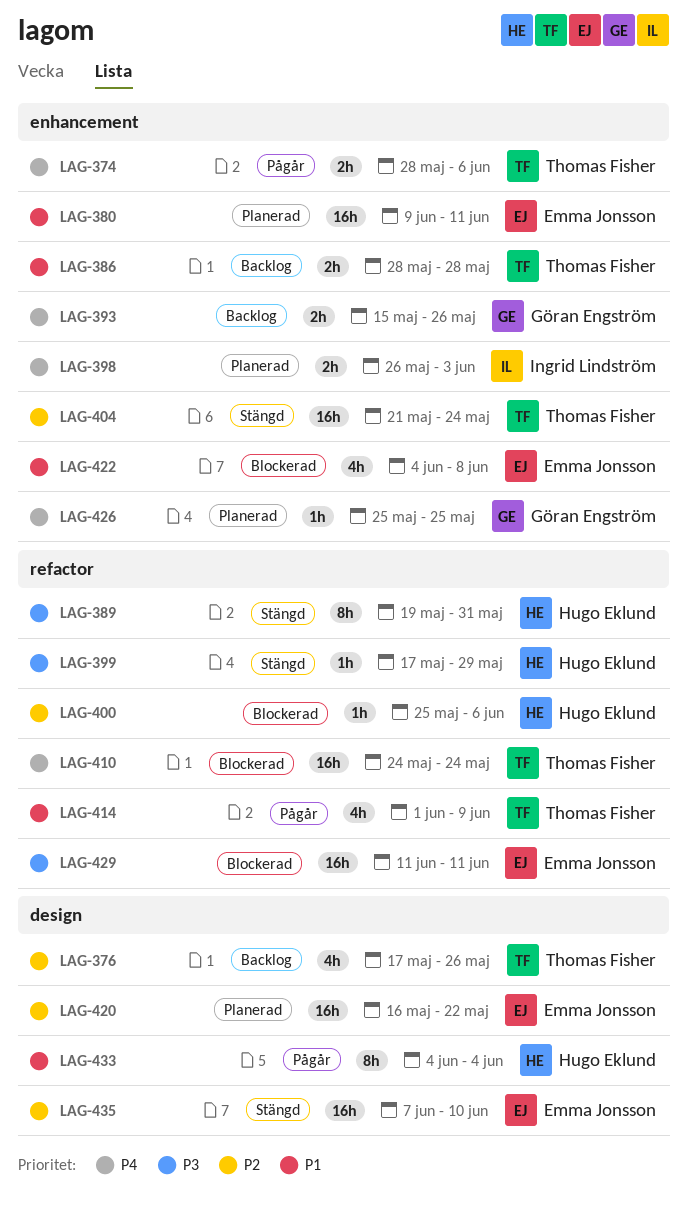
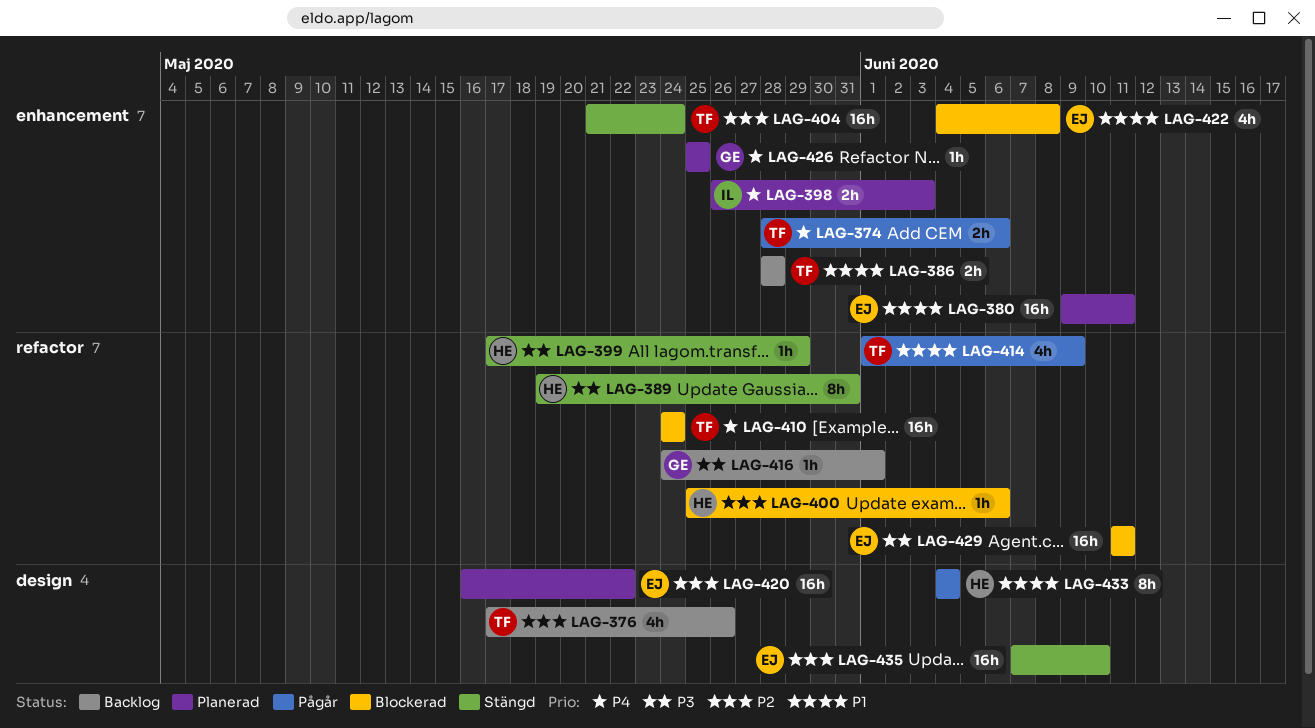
LAG-393: present -> none
LAG-416: none -> present

